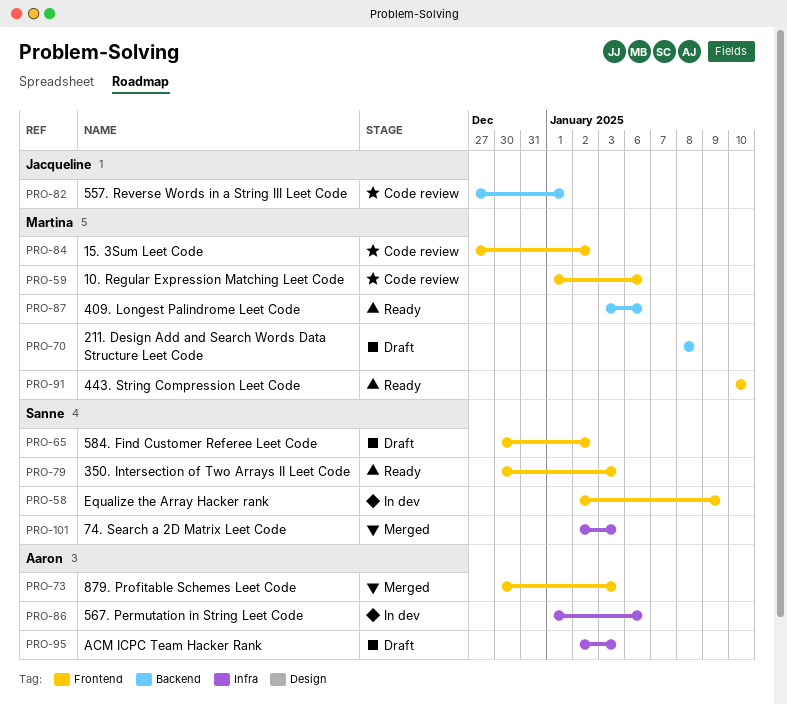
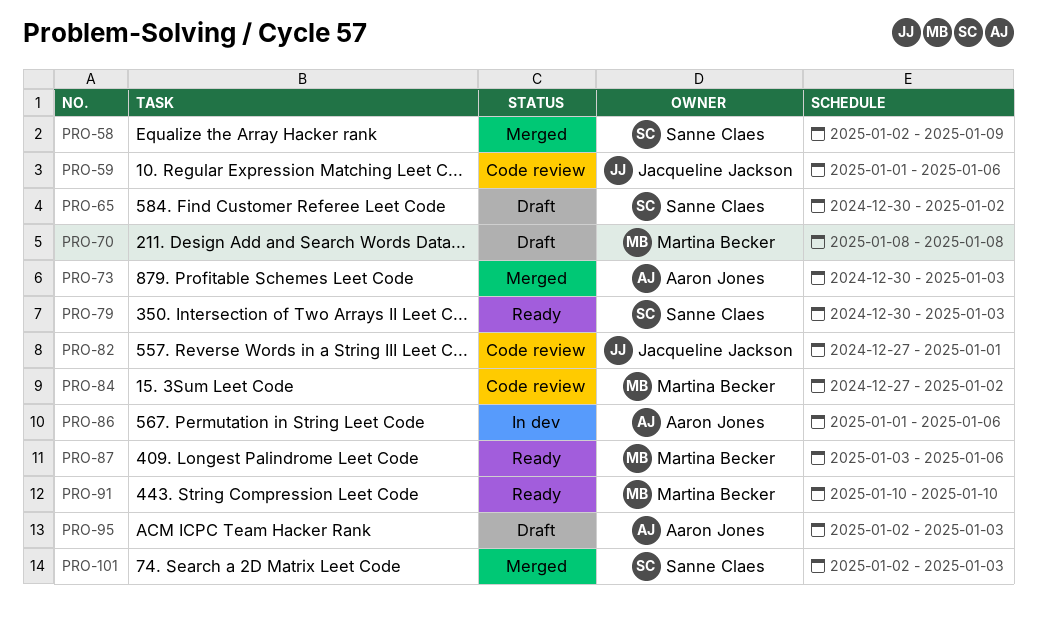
PRO-58, status: In dev -> Merged
PRO-59, owner: Martina Becker -> Jacqueline Jackson

